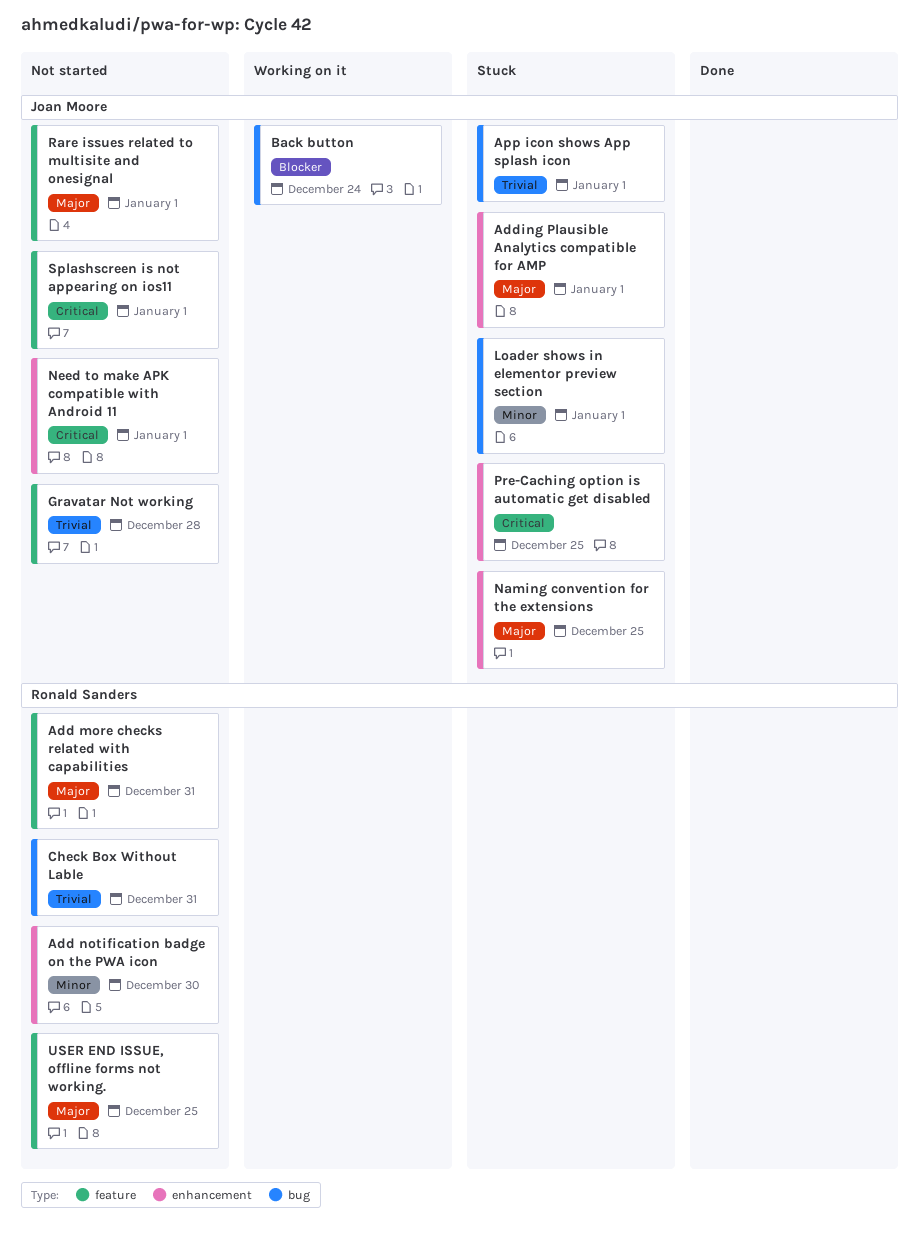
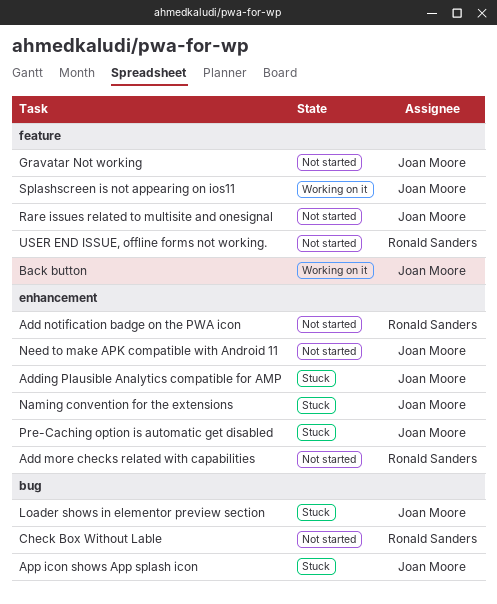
Add more checks related with capabilities, label: feature -> enhancement
Back button, label: bug -> feature
Splashscreen is not appearing on ios11, status: Not started -> Working on it

